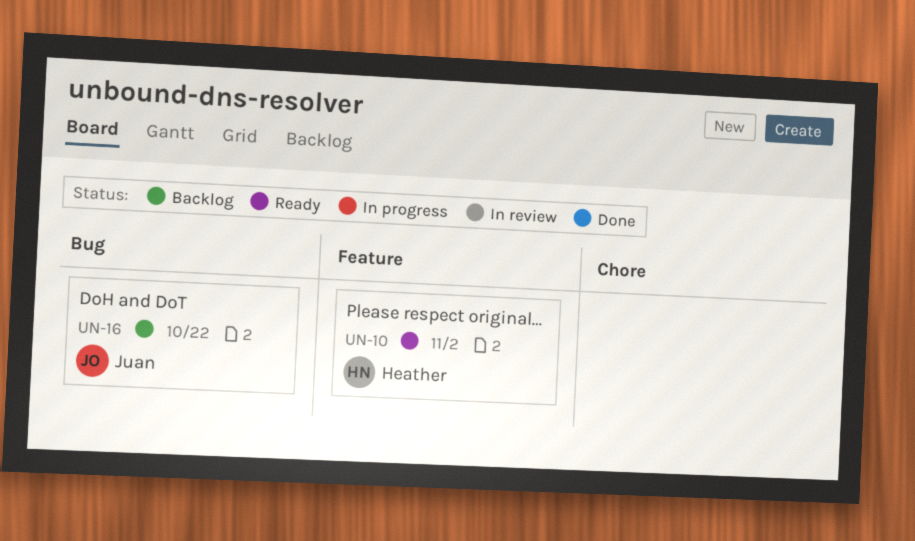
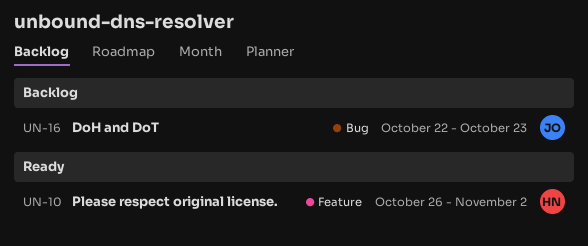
UN-16, due: Oct 22 -> Oct 23

